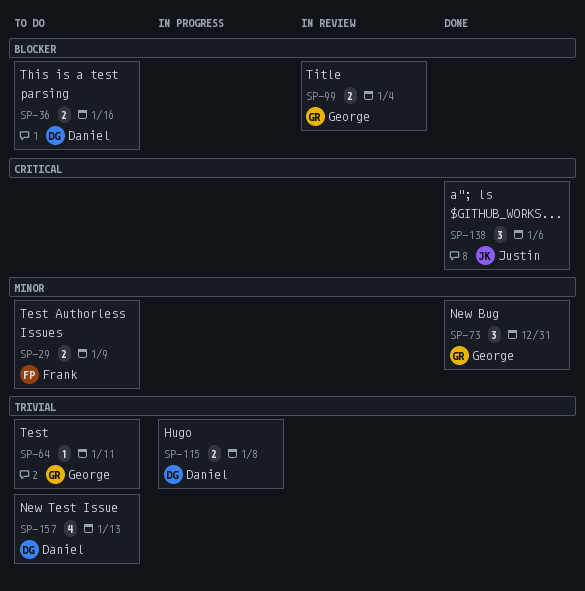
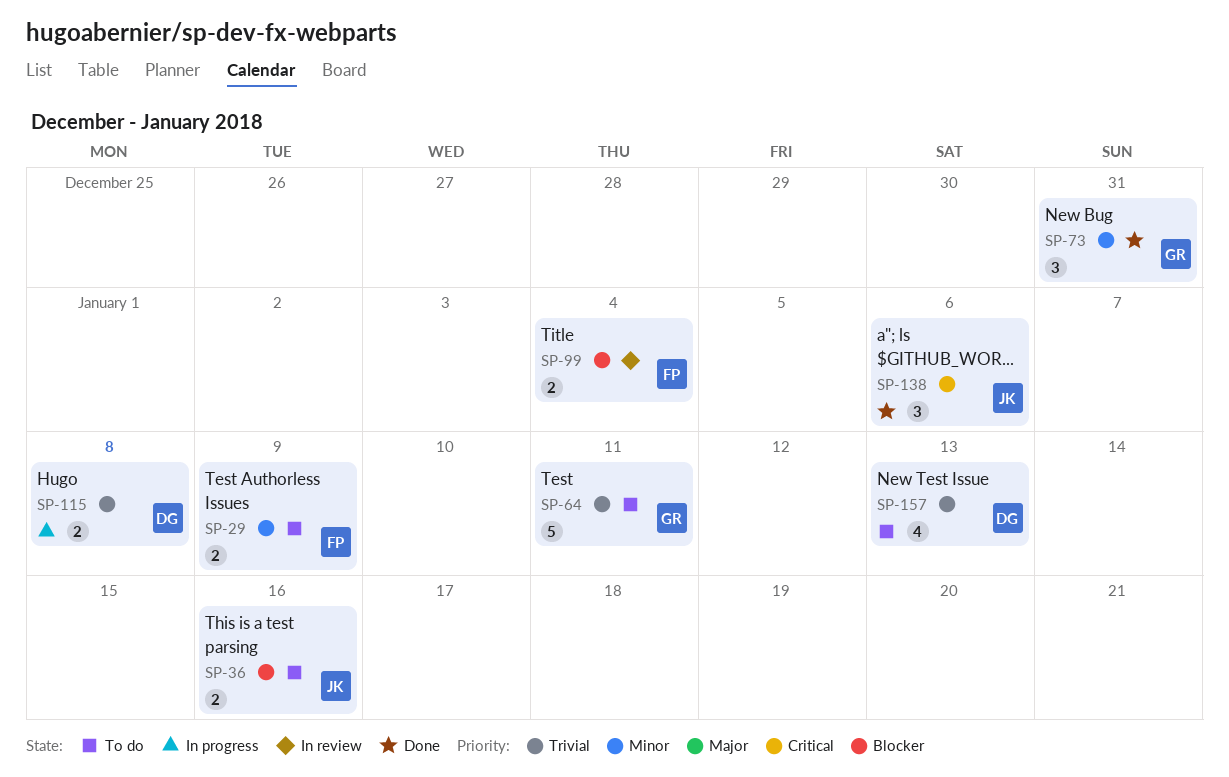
SP-36, owner: Daniel -> Justin
SP-64, estimate: 1 -> 5
SP-99, owner: George -> Frank

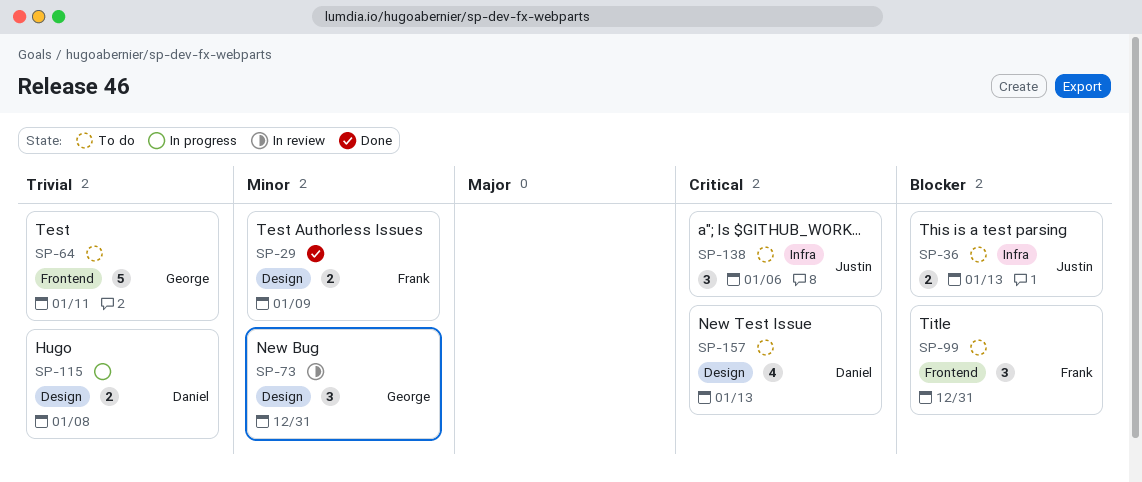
SP-29, status: To do -> Done
SP-36, due: Jan 16 -> Jan 13
SP-73, status: Done -> In review
SP-99, status: In review -> To do
SP-99, estimate: 2 -> 3
SP-99, due: Jan 4 -> Dec 31
SP-138, status: Done -> To do
SP-157, priority: Trivial -> Critical

